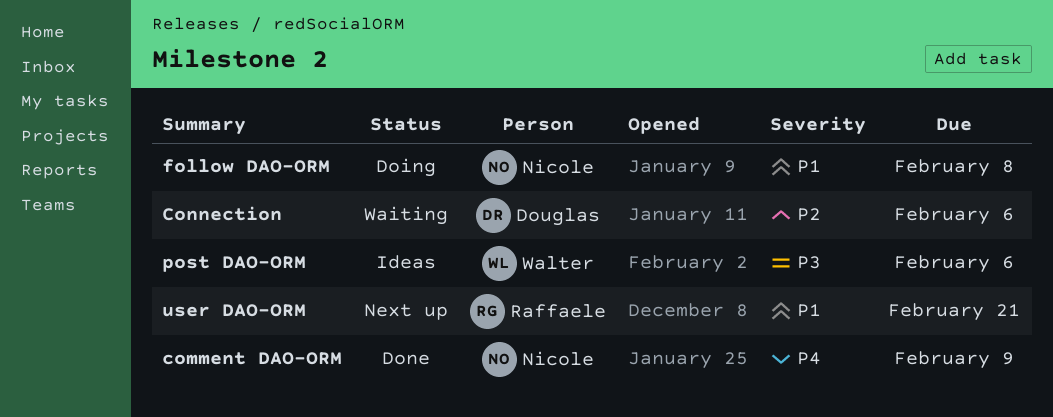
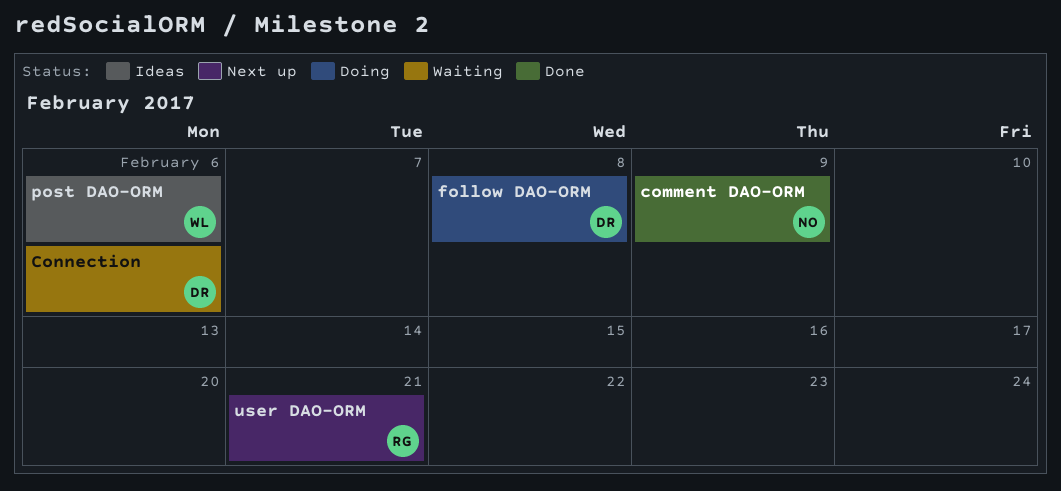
follow DAO-ORM, owner: Nicole -> Douglas

